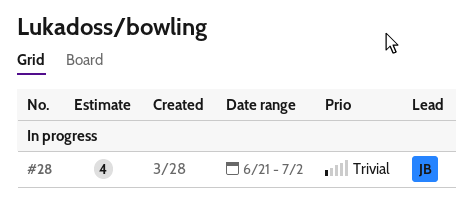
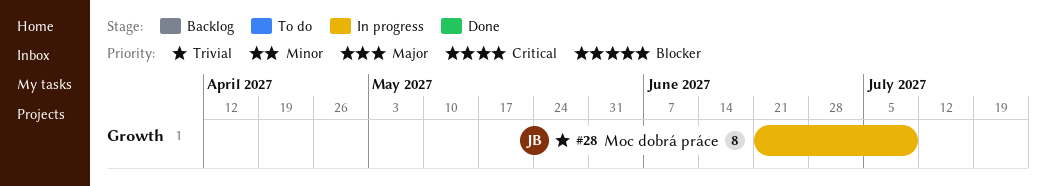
#28, estimate: 4 -> 8
#28, due: Jul 2 -> Jul 9

